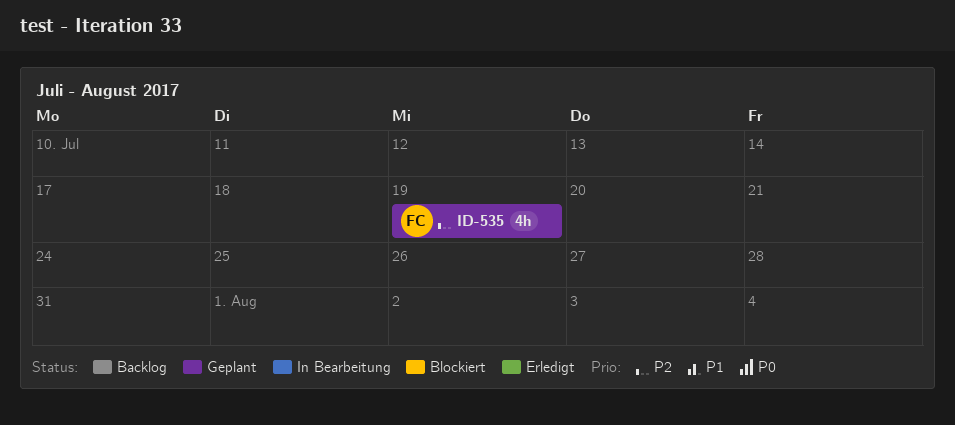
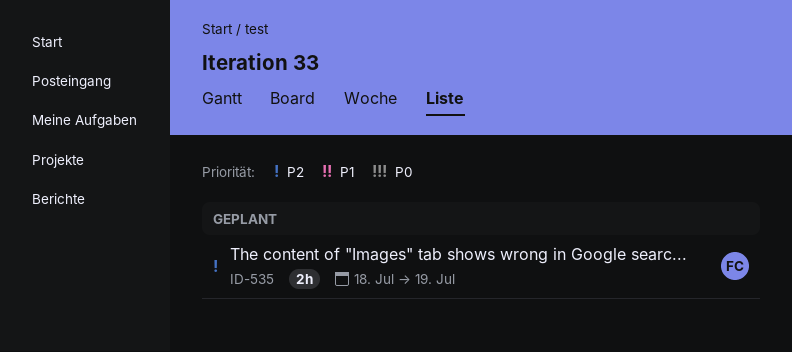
ID-535, estimate: 4h -> 2h
ID-535, start: Jul 19 -> Jul 18

